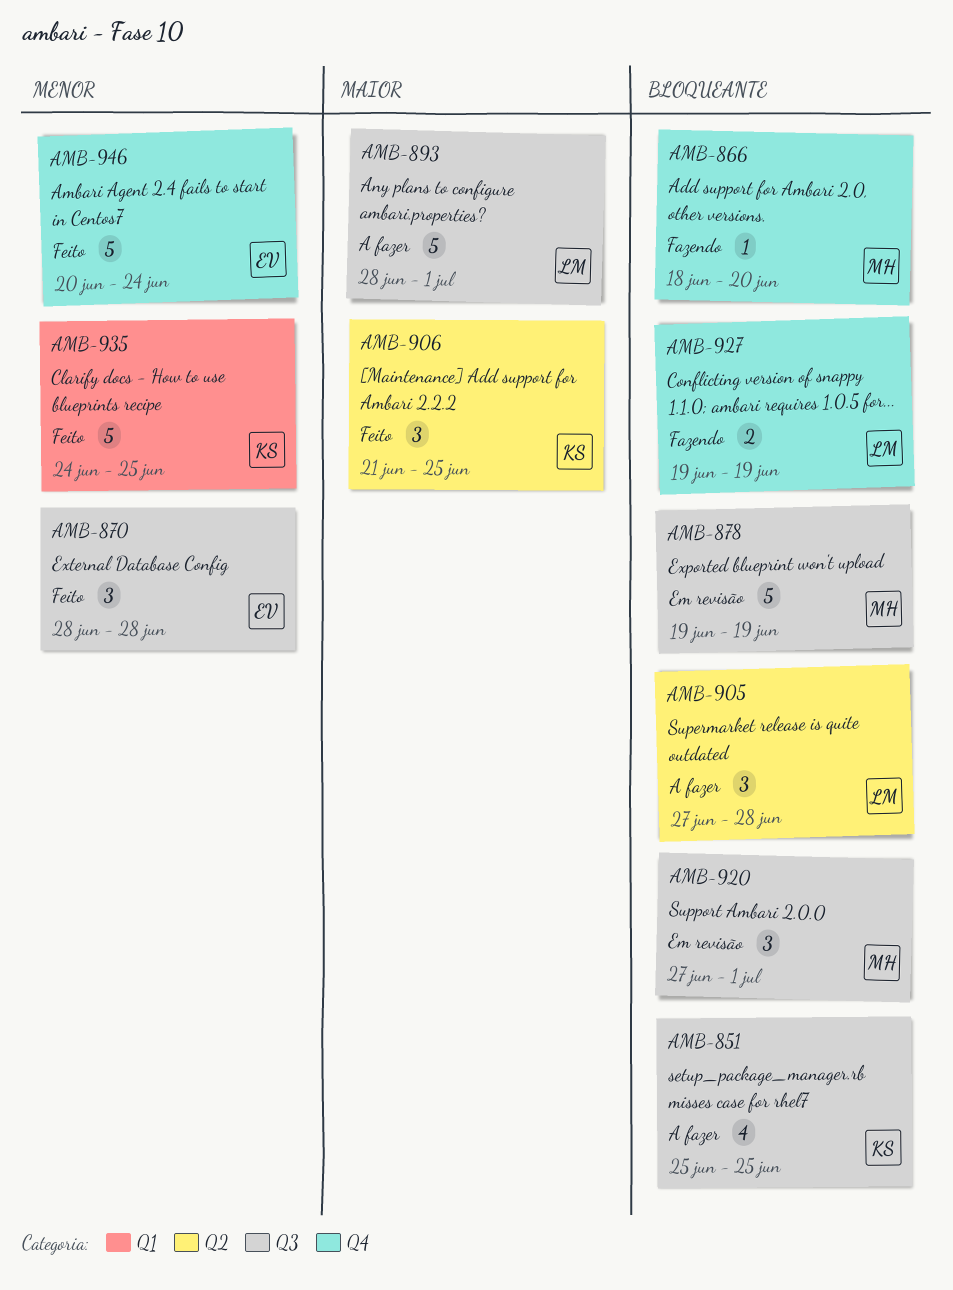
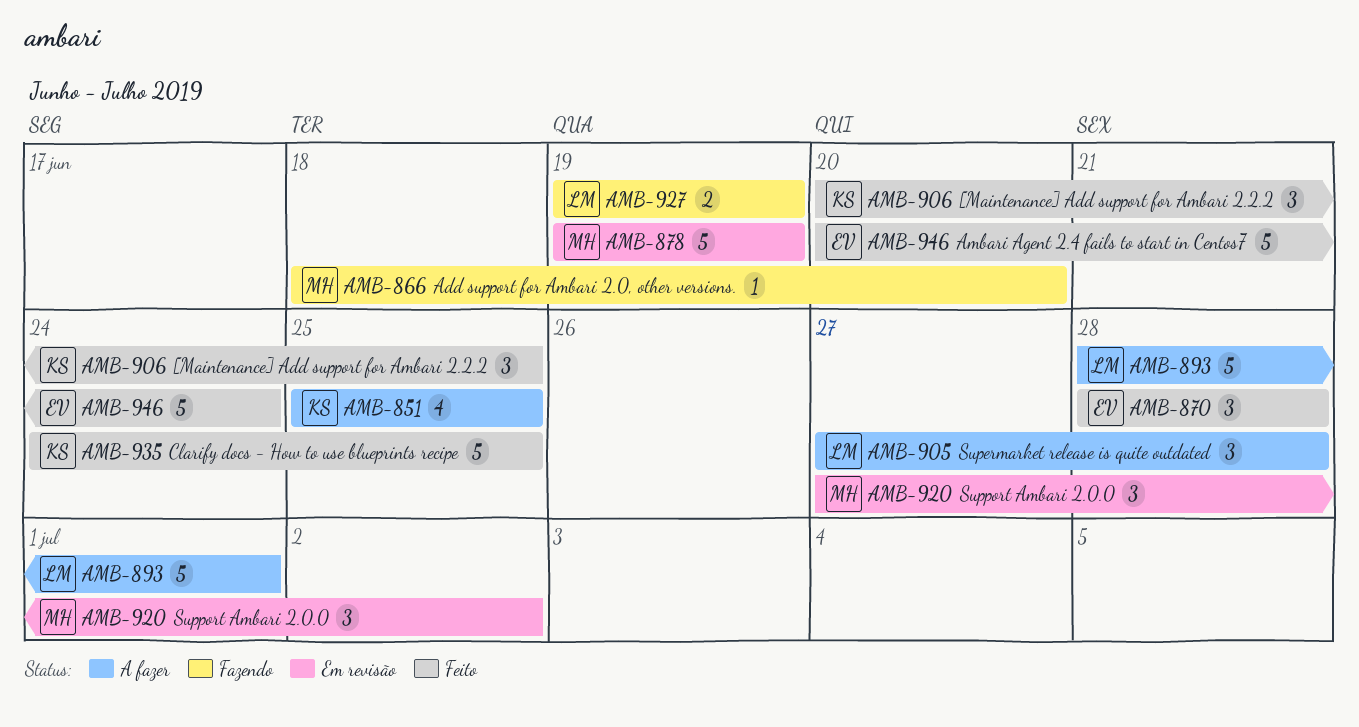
AMB-906, start: Jun 21 -> Jun 20
AMB-920, due: Jul 1 -> Jul 2

